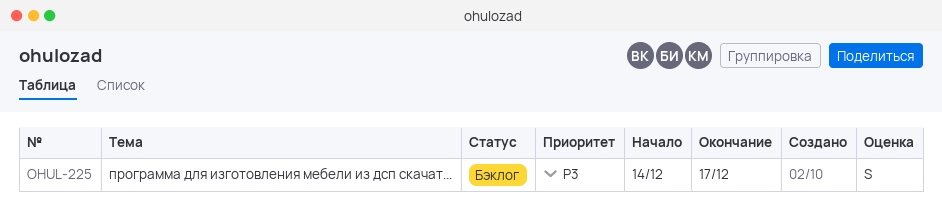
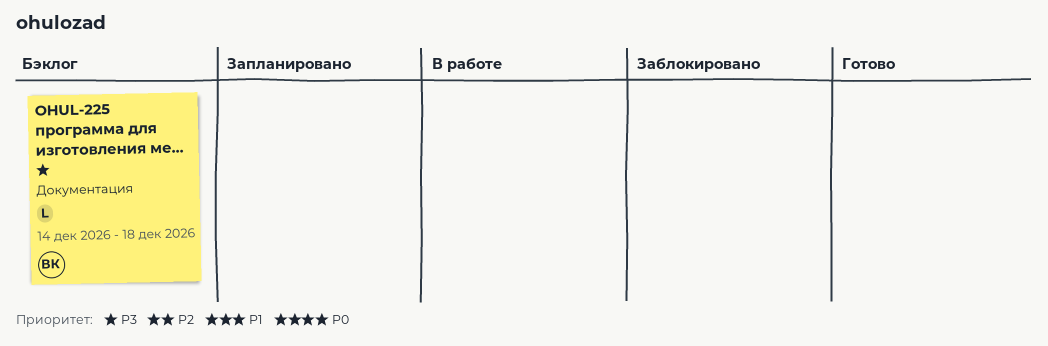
OHUL-225, estimate: S -> L
OHUL-225, due: Dec 17 -> Dec 18

